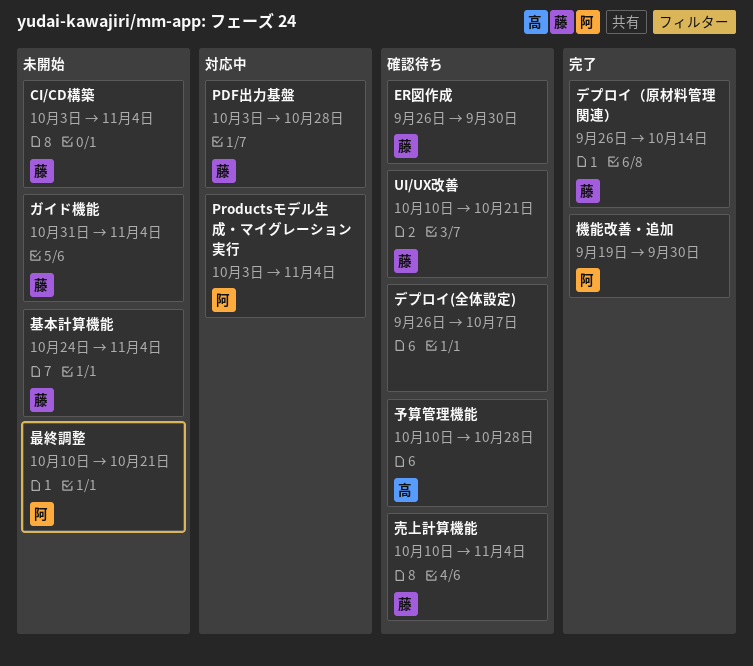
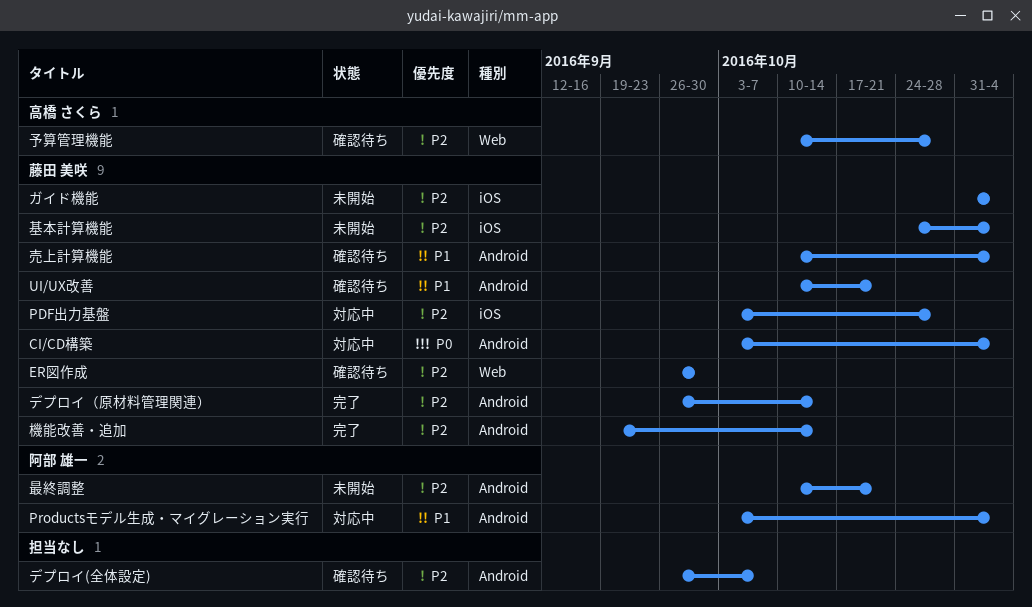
CI/CD構築, status: 未開始 -> 対応中
機能改善・追加, owner: 阿部 雄一 -> 藤田 美咲
機能改善・追加, due: Sep 30 -> Oct 14

